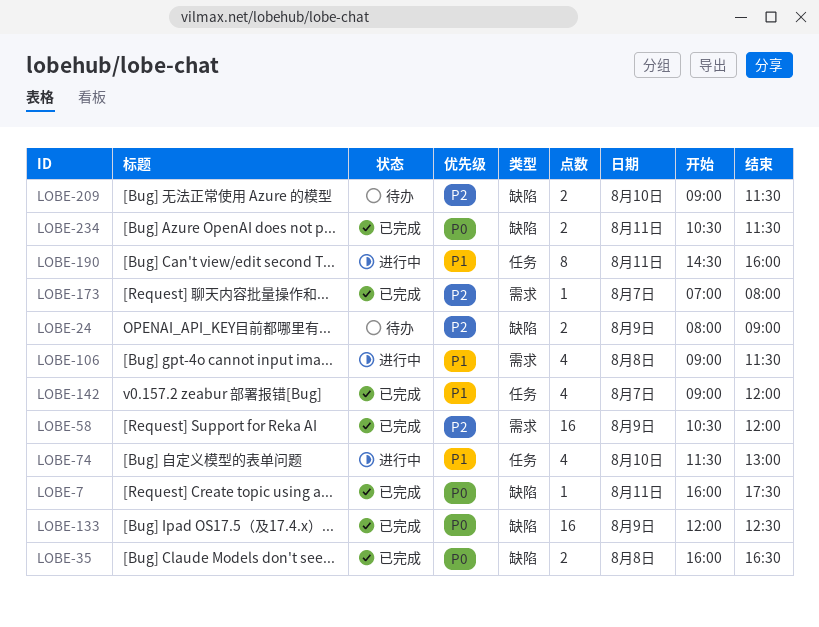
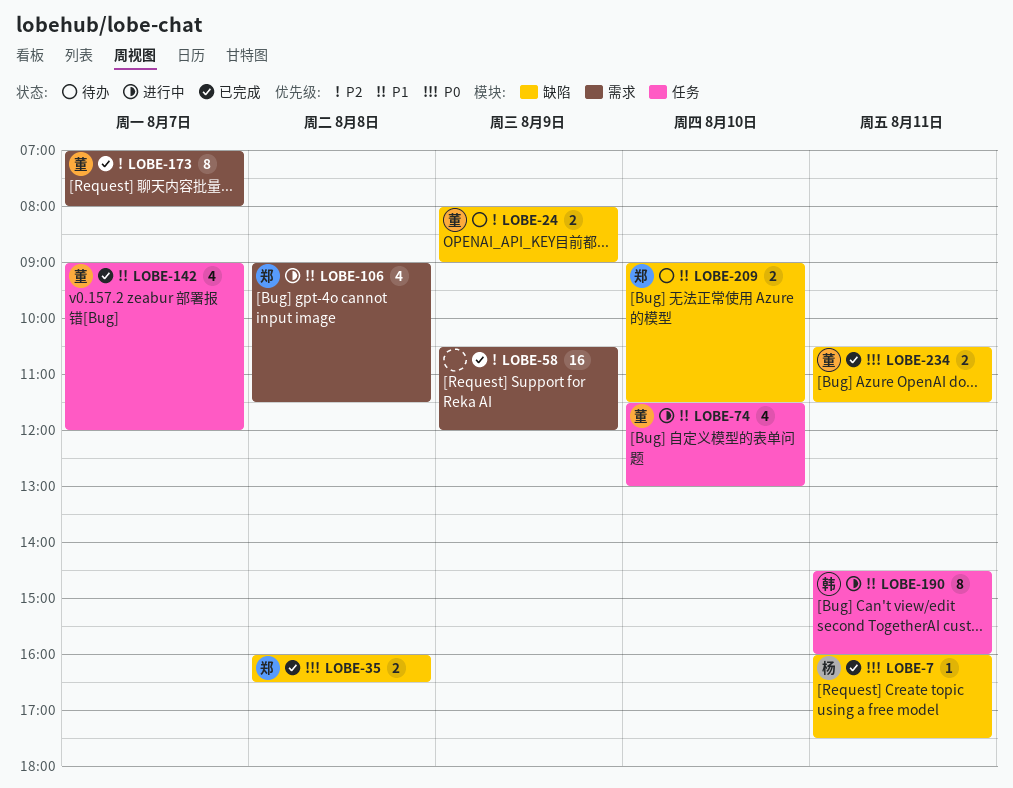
LOBE-133: present -> none
LOBE-173, estimate: 1 -> 8
LOBE-209, priority: P2 -> P1

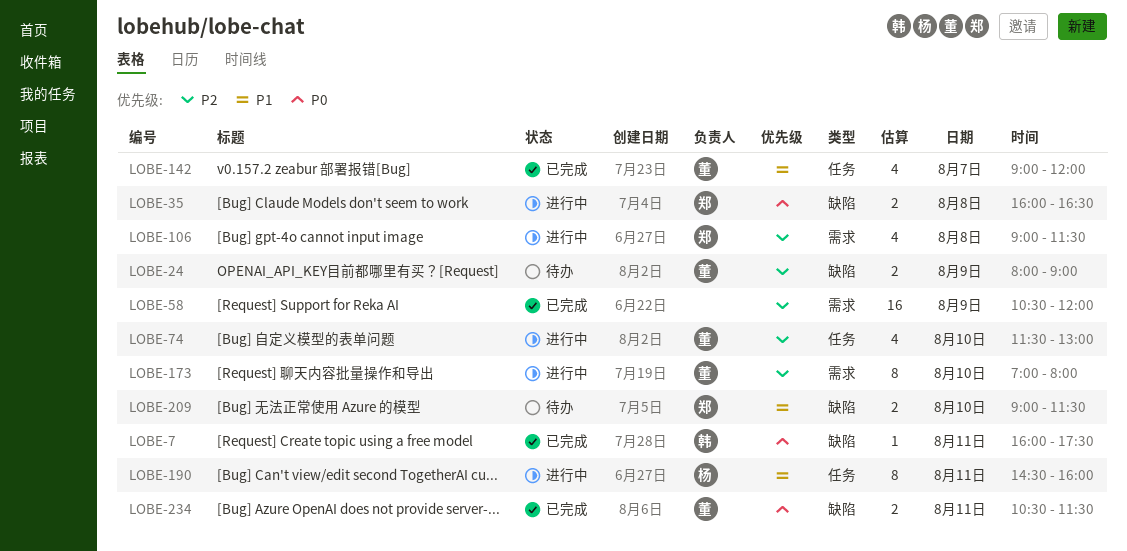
LOBE-7, owner: 杨 -> 韩
LOBE-35, status: 已完成 -> 进行中
LOBE-74, priority: P1 -> P2
LOBE-106, priority: P1 -> P2
LOBE-173, status: 已完成 -> 进行中
LOBE-173, day: Aug 7 -> Aug 10
LOBE-190, owner: 韩 -> 杨

